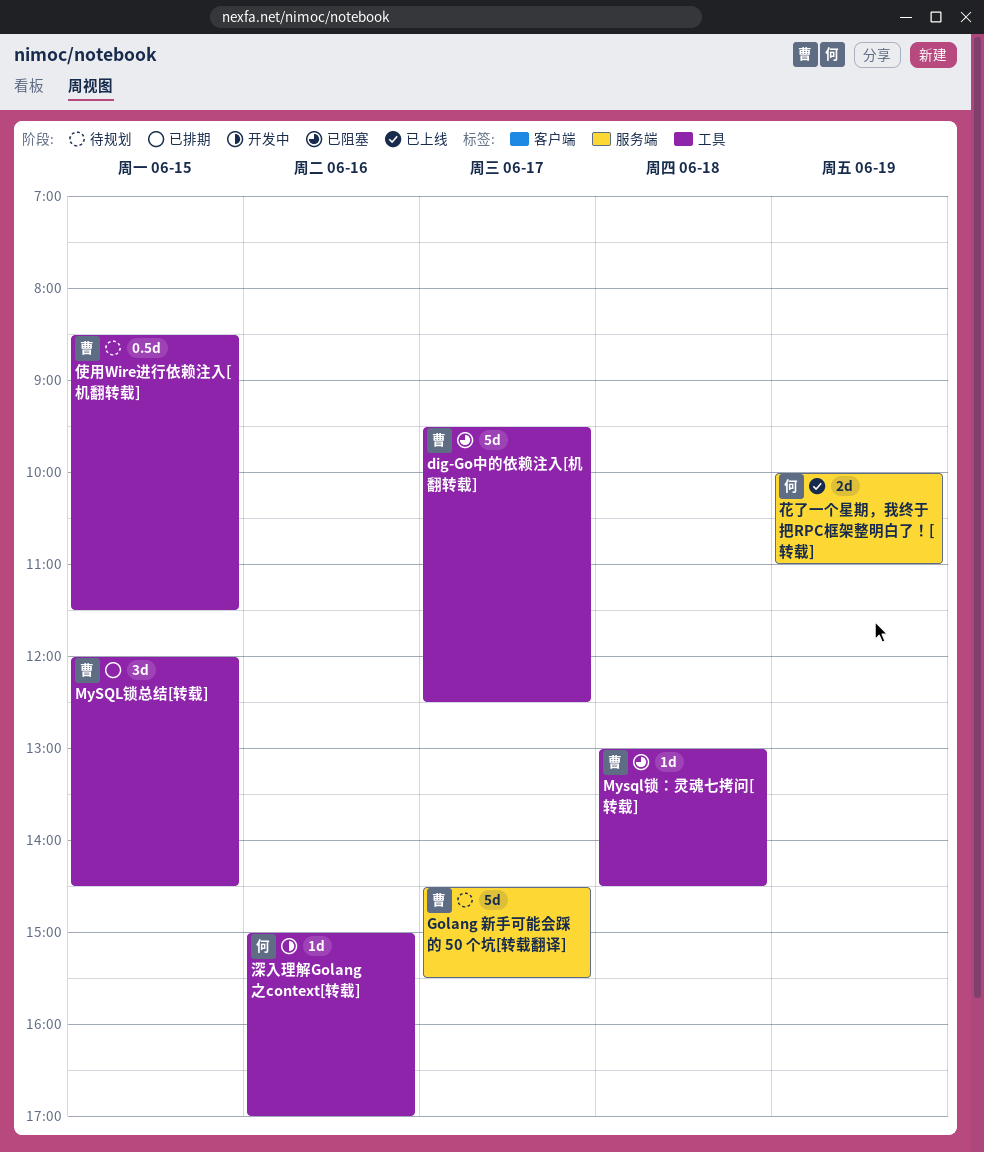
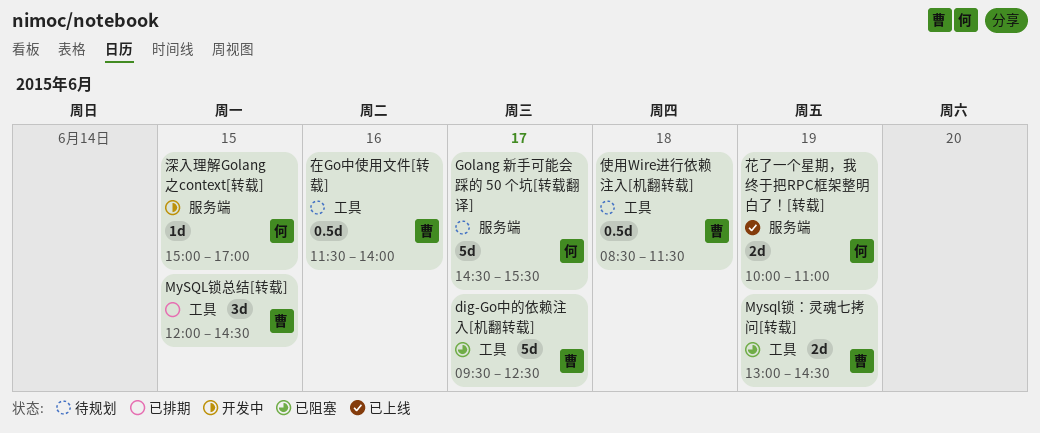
Golang 新手可能会踩的 50 个坑[转载翻译], owner: 曹 -> 何
Mysql锁：灵魂七拷问[转载], estimate: 1d -> 2d
Mysql锁：灵魂七拷问[转载], day: Jun 18 -> Jun 19
使用Wire进行依赖注入[机翻转载], day: Jun 15 -> Jun 18
在Go中使用文件[转载]: none -> present
深入理解Golang之context[转载], label: 工具 -> 服务端
深入理解Golang之context[转载], day: Jun 16 -> Jun 15

